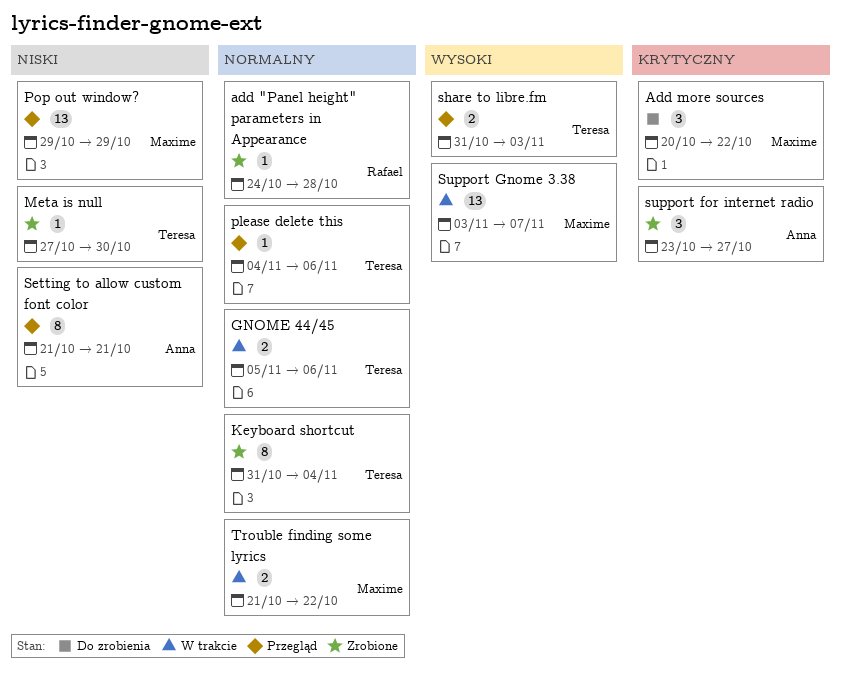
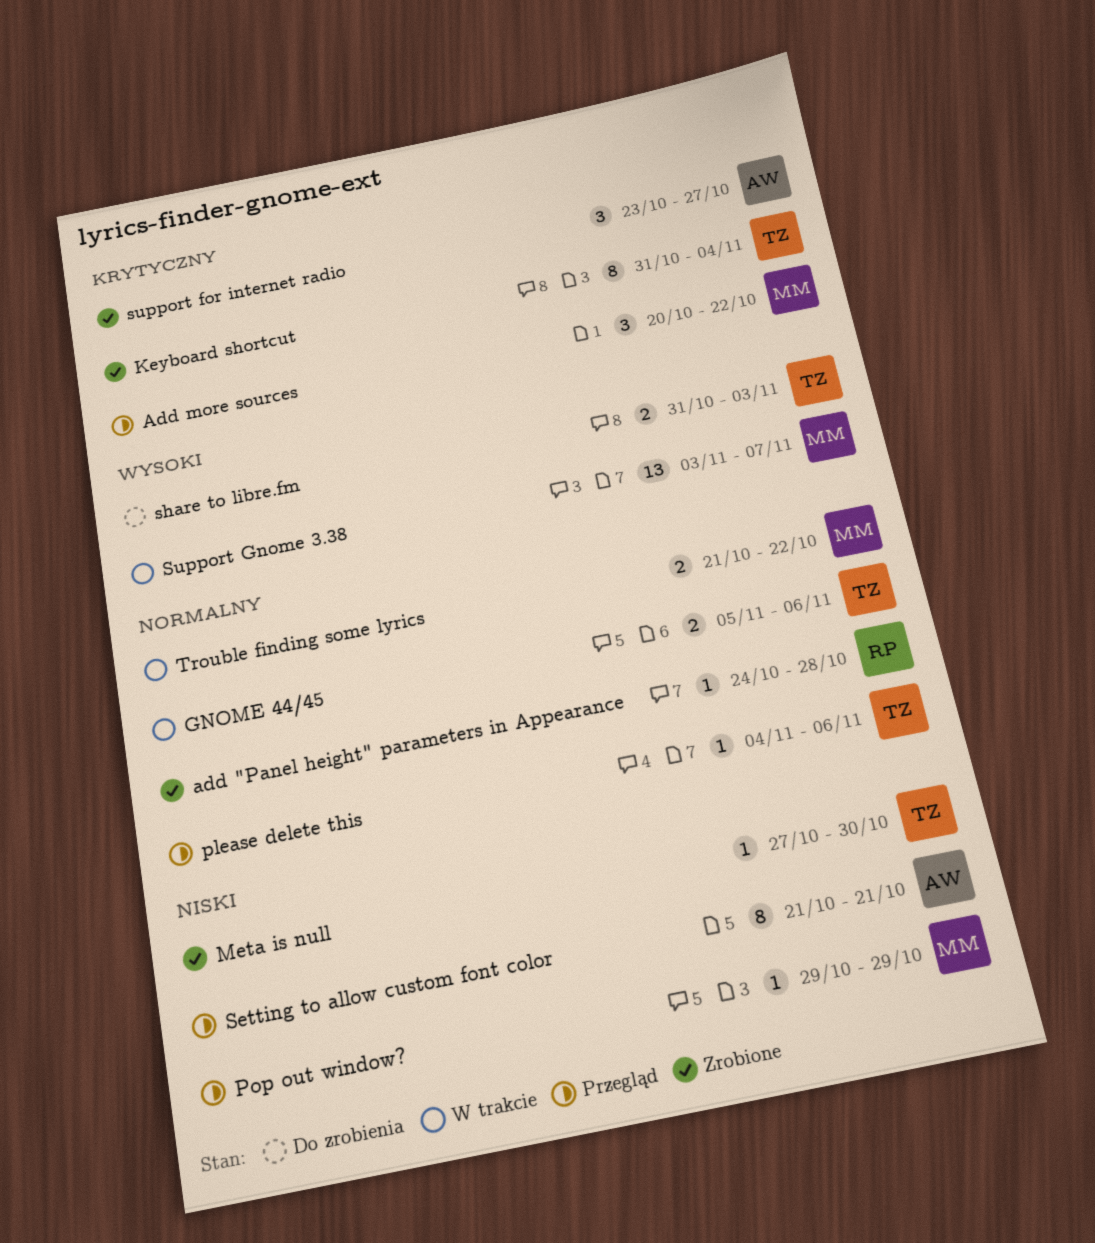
Add more sources, status: Do zrobienia -> Przegląd
Keyboard shortcut, priority: Normalny -> Krytyczny
Pop out window?, estimate: 13 -> 1
share to libre.fm, status: Przegląd -> Do zrobienia

